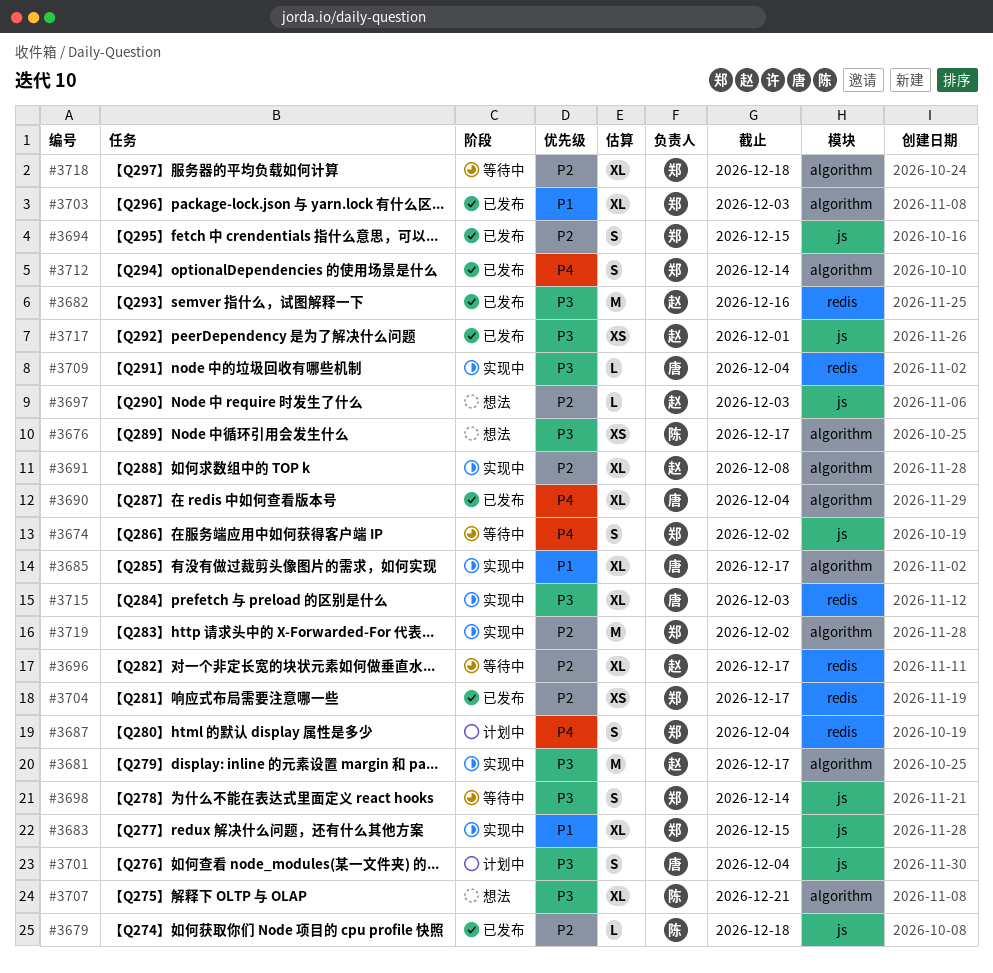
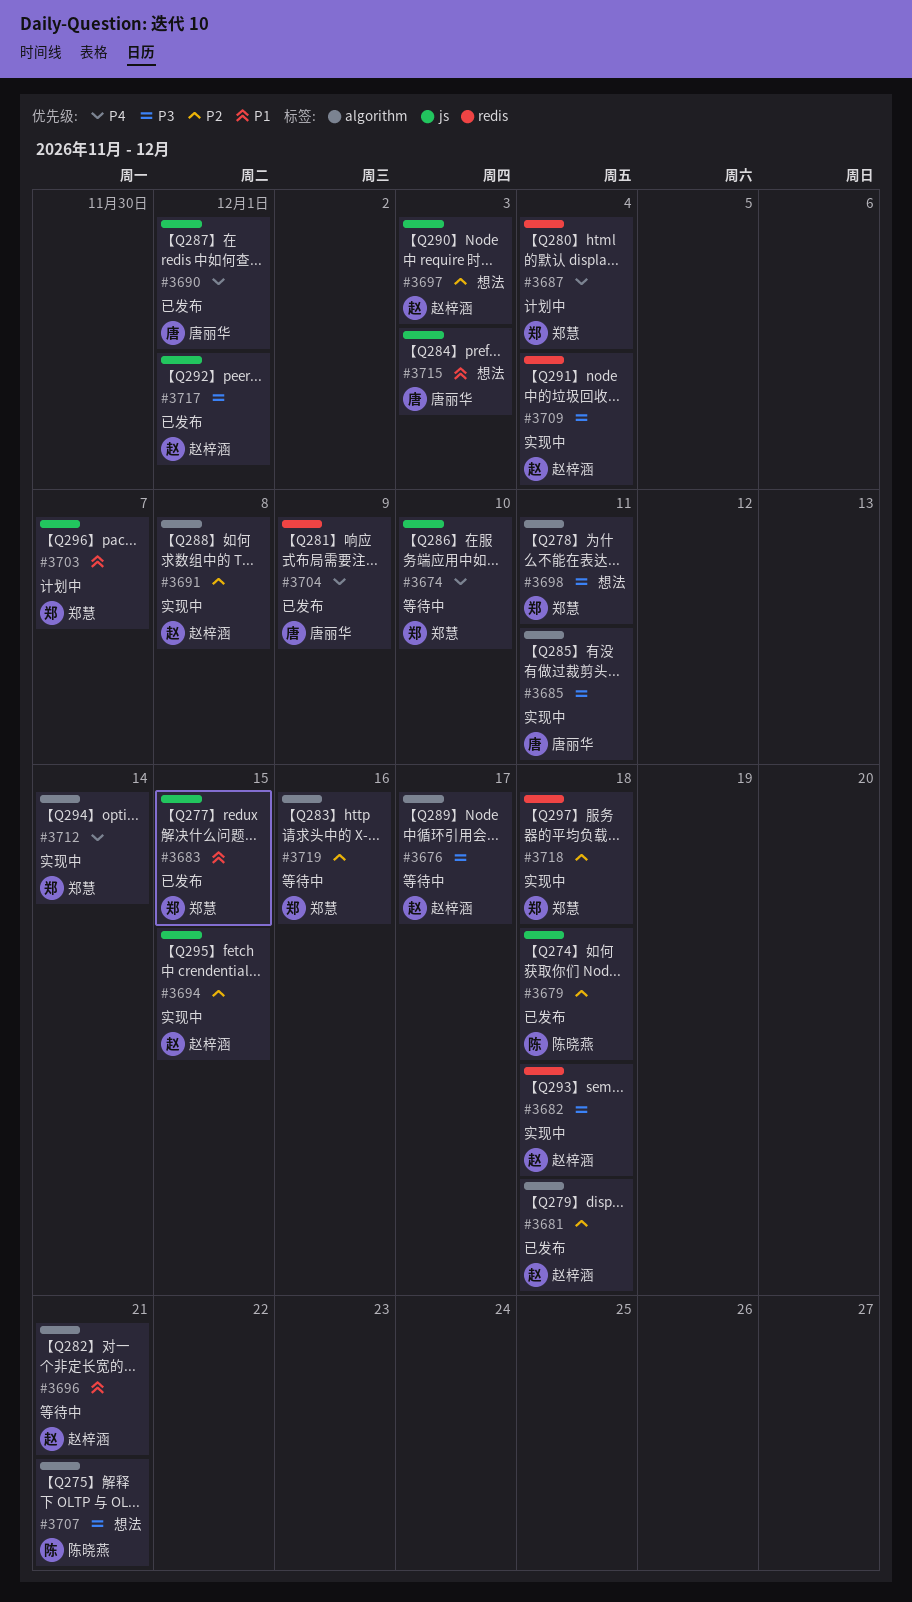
#3674, due: Dec 2 -> Dec 10
#3676, status: 想法 -> 等待中
#3676, owner: 陈晓燕 -> 赵梓涵
#3681, status: 实现中 -> 已发布
#3681, priority: P3 -> P2
#3681, due: Dec 17 -> Dec 18
#3682, status: 已发布 -> 实现中
#3682, due: Dec 16 -> Dec 18
#3683, status: 实现中 -> 已发布
#3685, priority: P1 -> P3
#3685, due: Dec 17 -> Dec 11
#3690, label: algorithm -> js
#3690, due: Dec 4 -> Dec 1
#3694, status: 已发布 -> 实现中
#3694, owner: 郑慧 -> 赵梓涵
#3696, priority: P2 -> P1
#3696, label: redis -> algorithm
#3696, due: Dec 17 -> Dec 21
#3698, status: 等待中 -> 想法
#3698, label: js -> algorithm
#3698, due: Dec 14 -> Dec 11
#3701: present -> none
#3703, status: 已发布 -> 计划中
#3703, label: algorithm -> js
#3703, due: Dec 3 -> Dec 7
#3704, owner: 郑慧 -> 唐丽华
#3704, priority: P2 -> P4
#3704, due: Dec 17 -> Dec 9
#3709, owner: 唐丽华 -> 赵梓涵
#3712, status: 已发布 -> 实现中
#3715, status: 实现中 -> 想法
#3715, priority: P3 -> P1
#3715, label: redis -> js
#3718, status: 等待中 -> 实现中
#3718, label: algorithm -> redis
#3719, status: 实现中 -> 等待中
#3719, due: Dec 2 -> Dec 16

